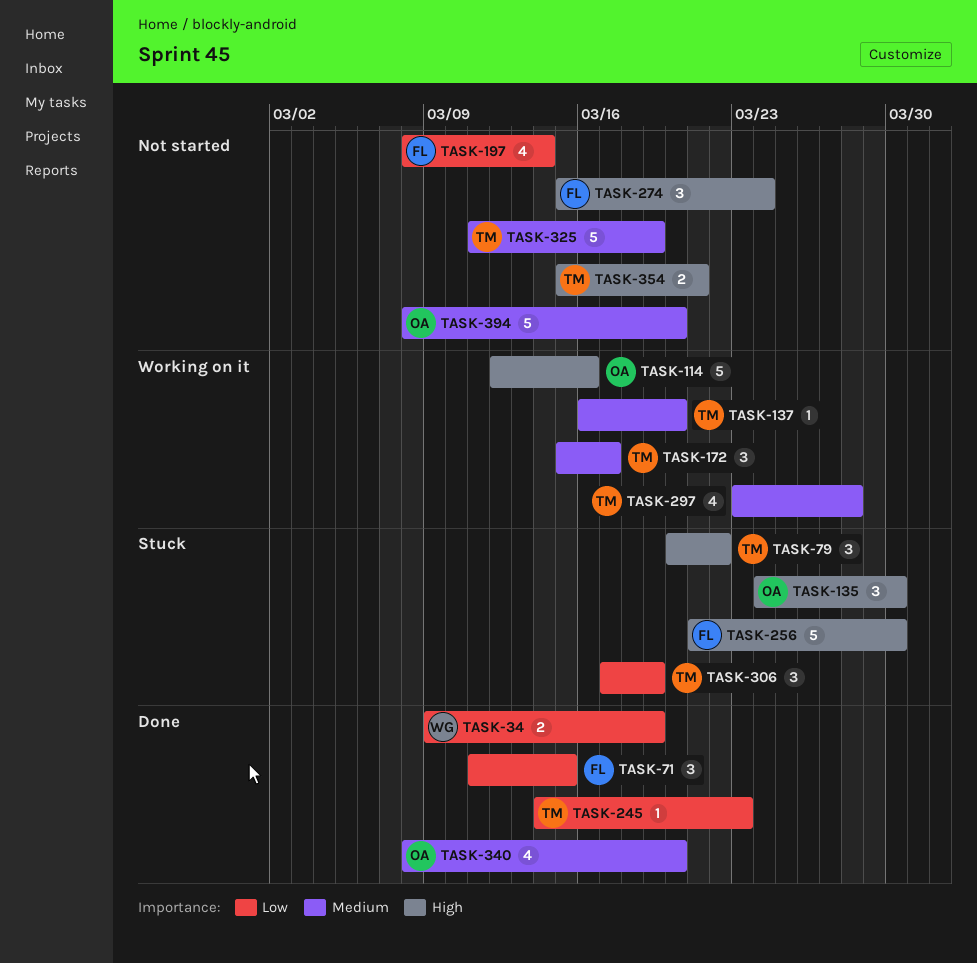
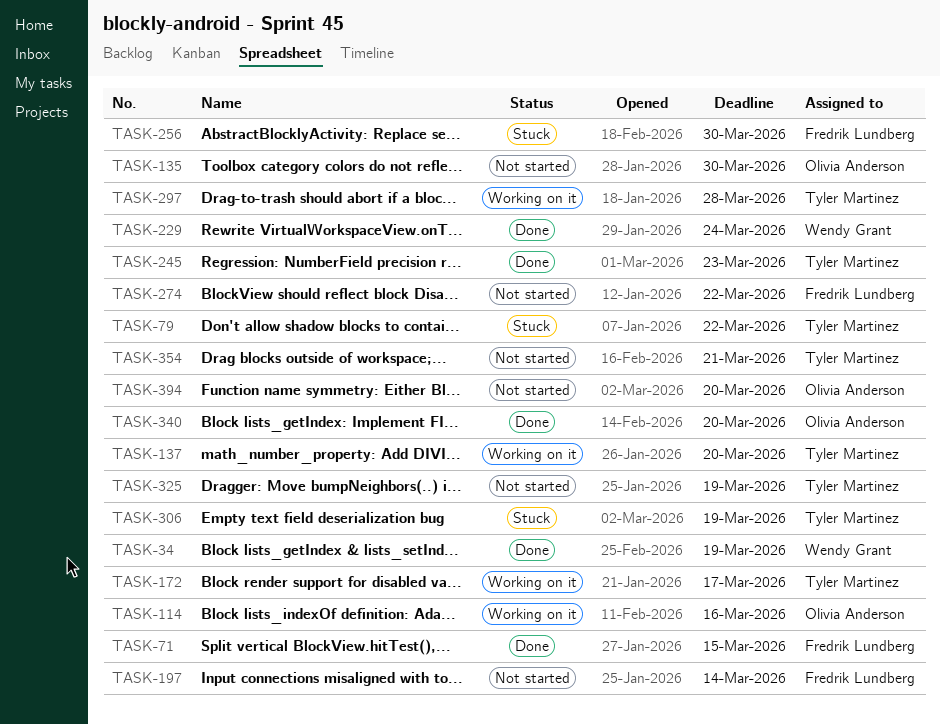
TASK-135, status: Stuck -> Not started
TASK-229: none -> present
TASK-274, due: Mar 24 -> Mar 22

